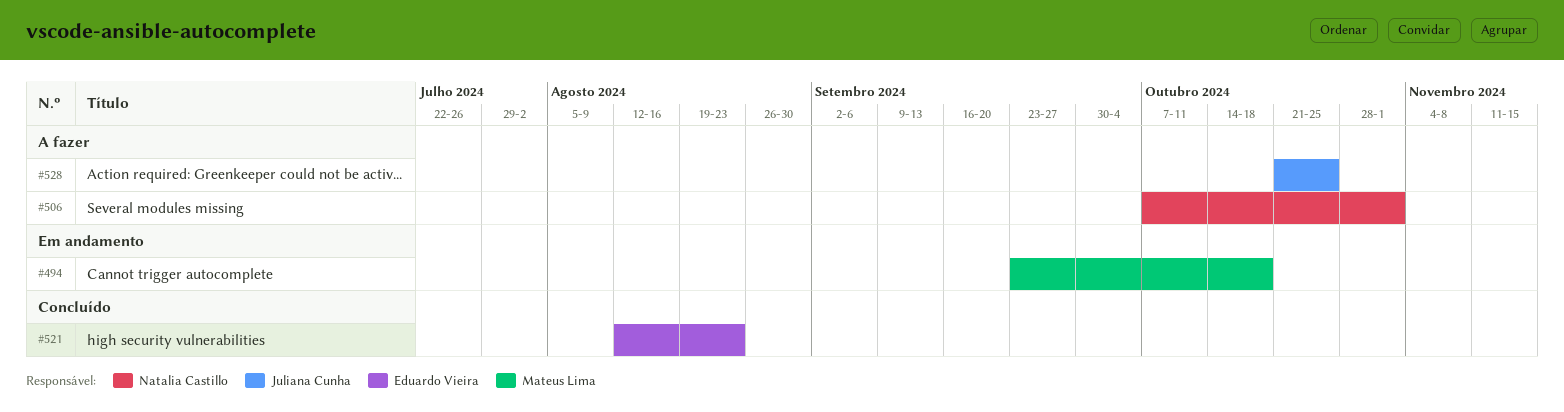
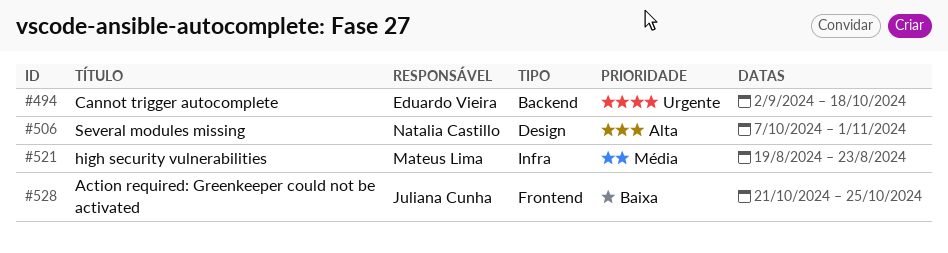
#494, owner: Mateus Lima -> Eduardo Vieira
#494, start: Sep 23 -> Sep 2
#521, owner: Eduardo Vieira -> Mateus Lima
#521, start: Aug 12 -> Aug 19

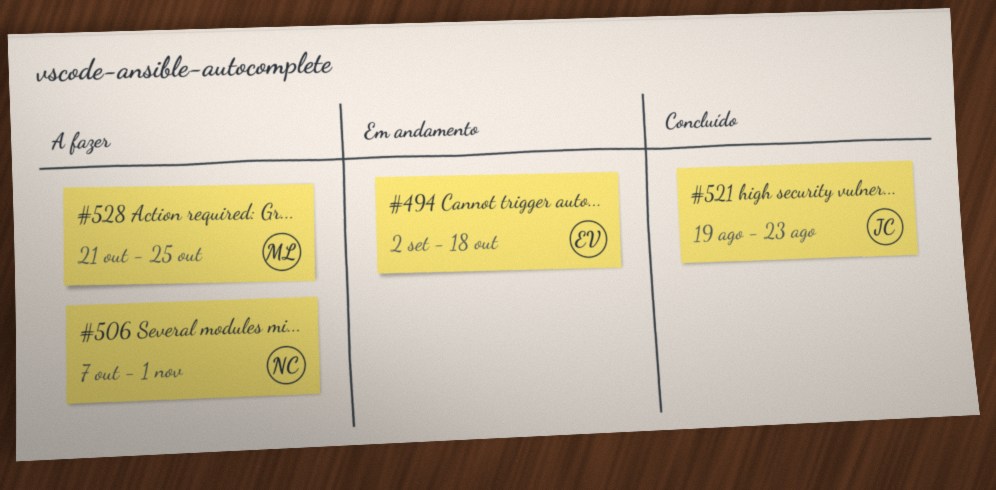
#521, owner: Mateus Lima -> Juliana Cunha
#528, owner: Juliana Cunha -> Mateus Lima

